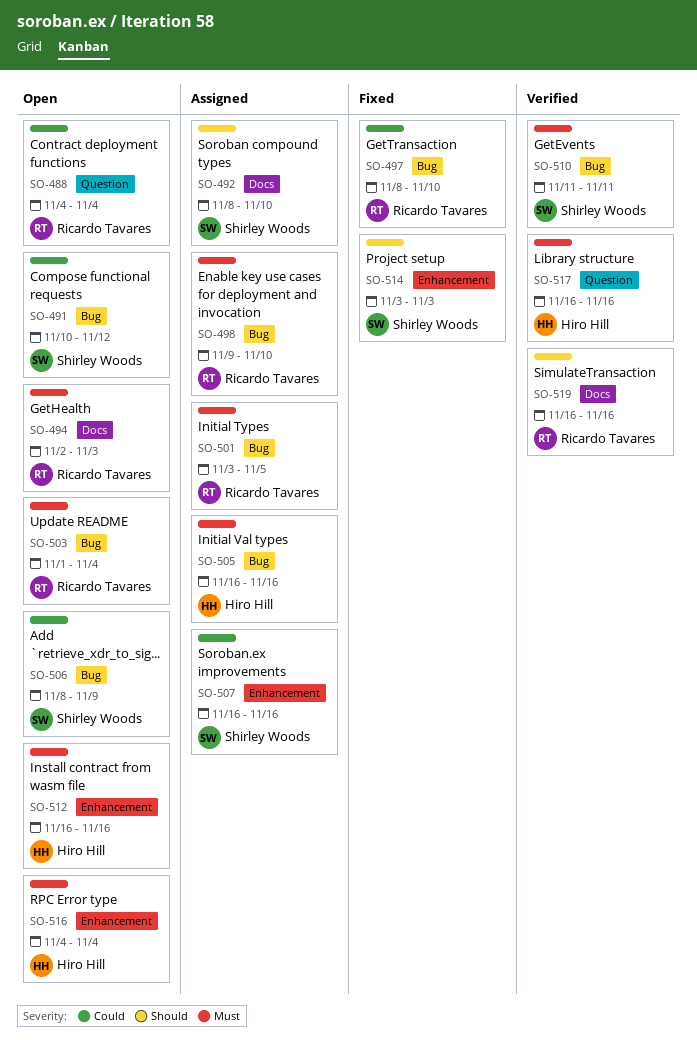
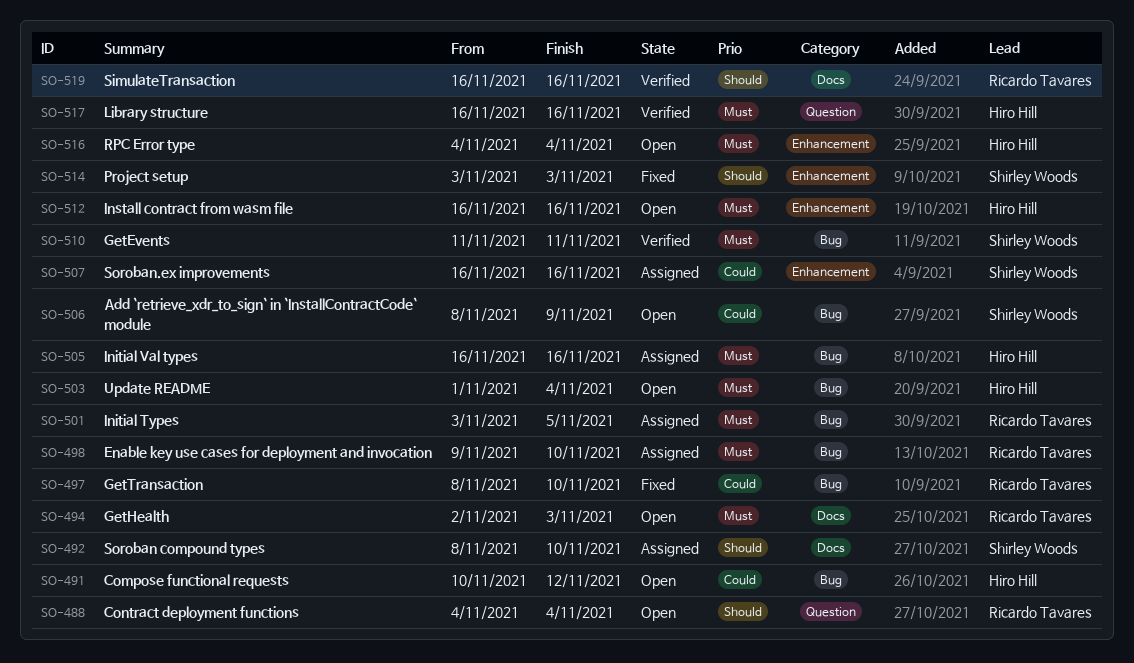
SO-488, priority: Could -> Should
SO-491, owner: Shirley Woods -> Hiro Hill
SO-503, owner: Ricardo Tavares -> Hiro Hill

